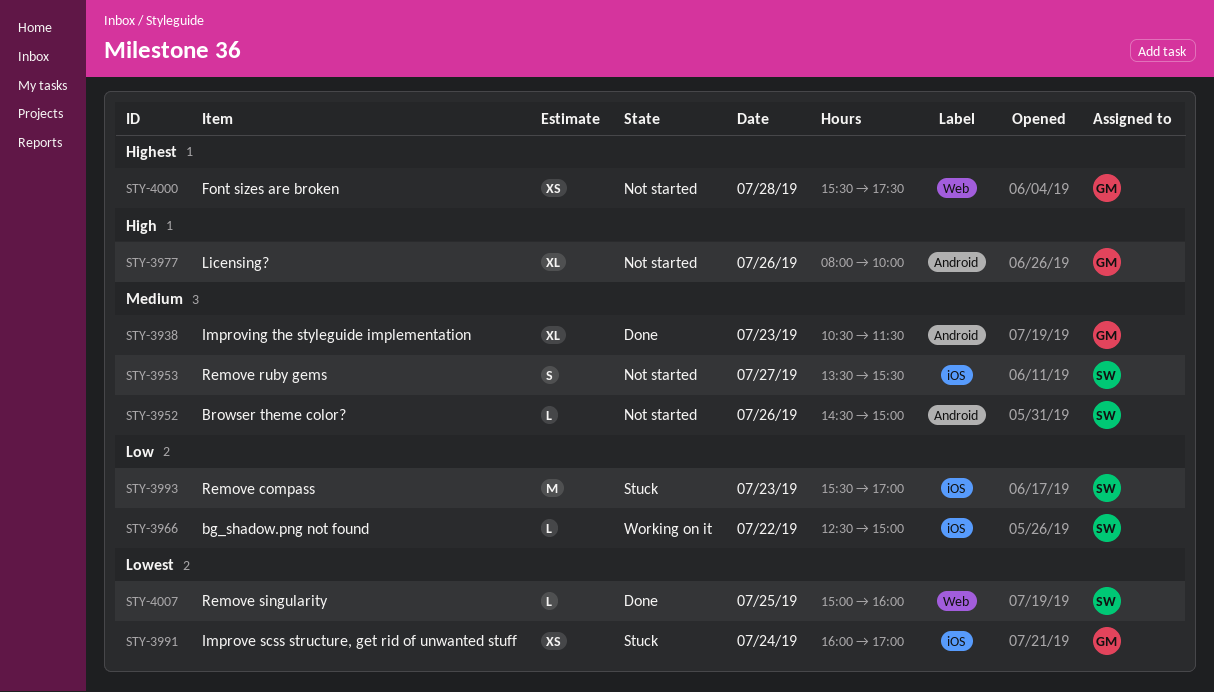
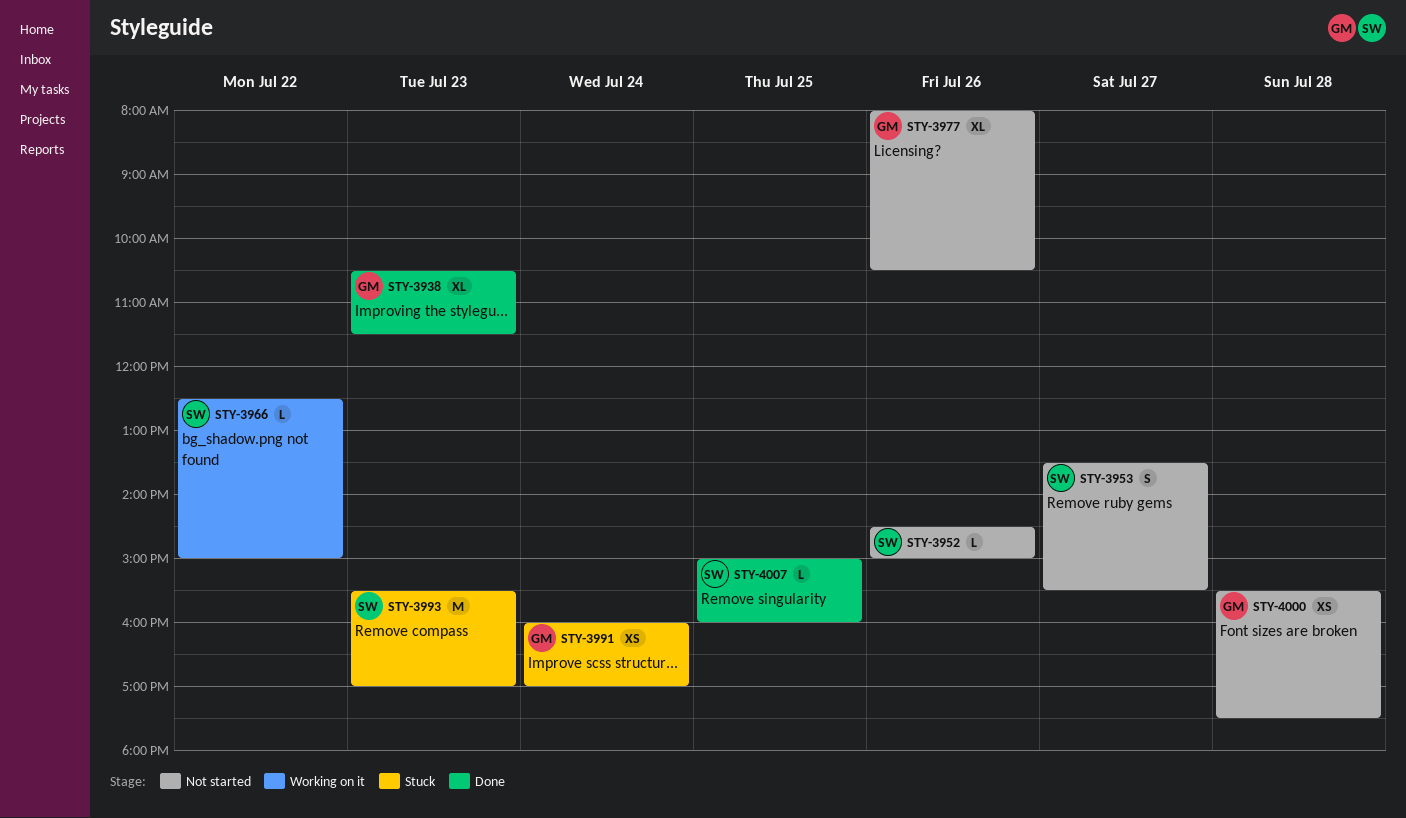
STY-3977, ends: 10:00 -> 10:30

